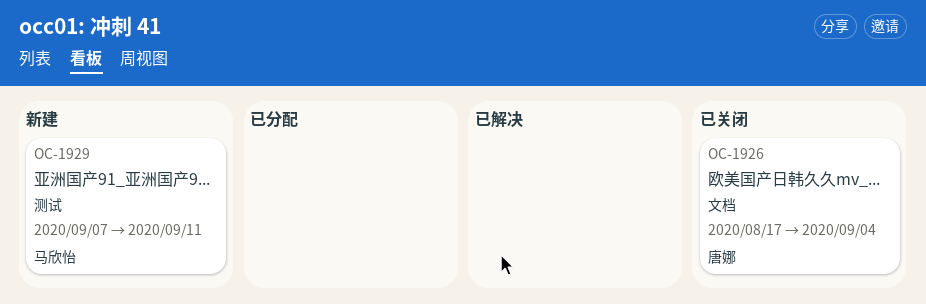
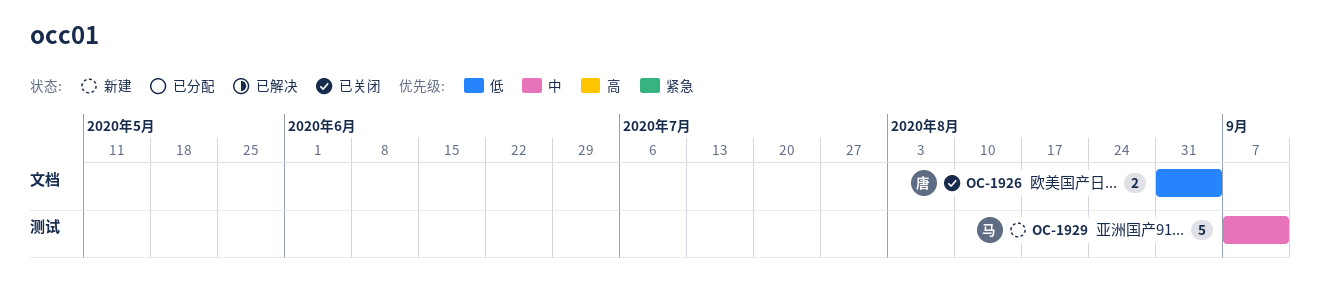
OC-1926, start: Aug 17 -> Aug 31

